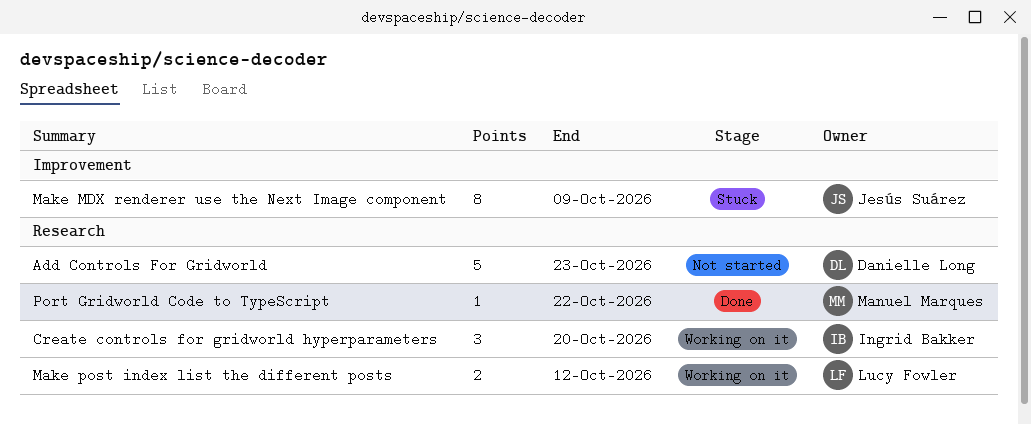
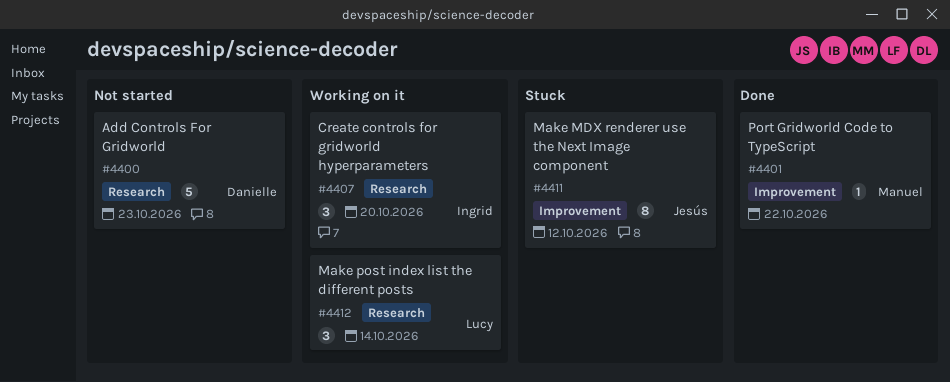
Make MDX renderer use the Next Image component, due: Oct 9 -> Oct 12
Make post index list the different posts, estimate: 2 -> 3
Make post index list the different posts, due: Oct 12 -> Oct 14
Port Gridworld Code to TypeScript, label: Research -> Improvement

